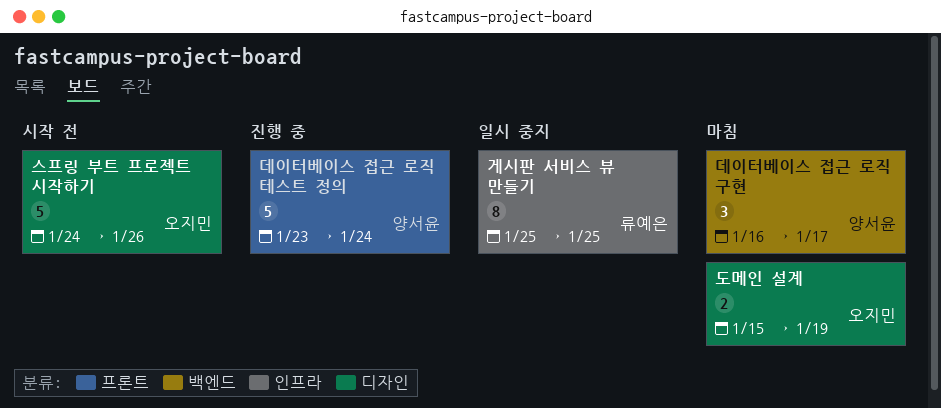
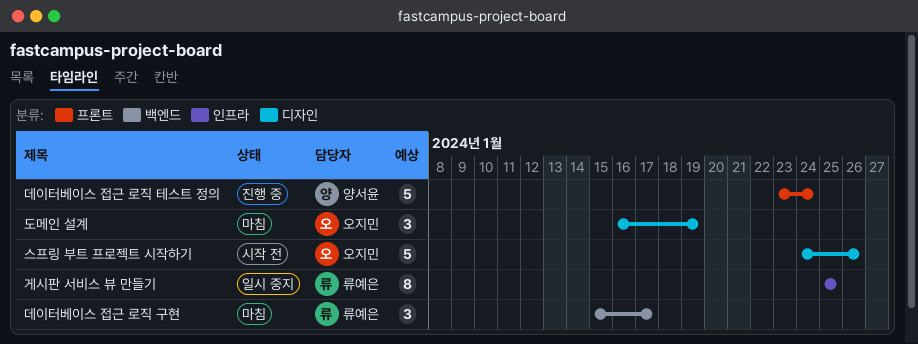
데이터베이스 접근 로직 구현, owner: 양서윤 -> 류예은
데이터베이스 접근 로직 구현, start: Jan 16 -> Jan 15
도메인 설계, estimate: 2 -> 3
도메인 설계, start: Jan 15 -> Jan 16

